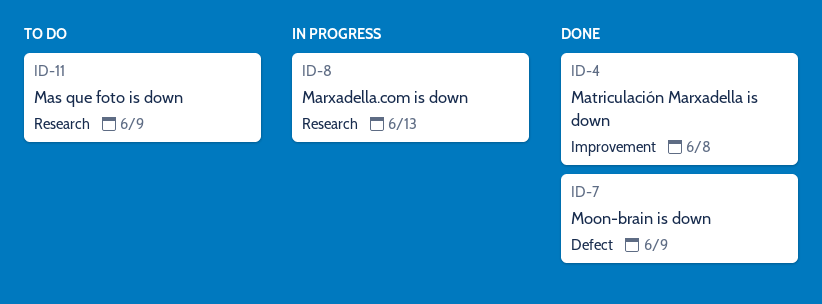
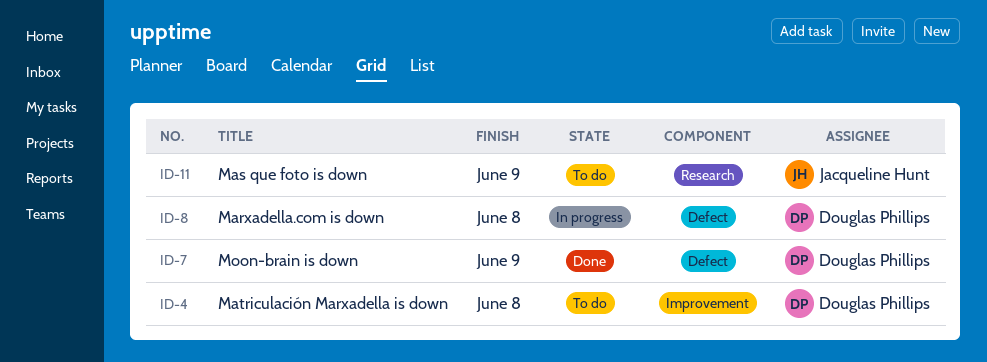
ID-4, status: Done -> To do
ID-8, label: Research -> Defect
ID-8, due: Jun 13 -> Jun 8

